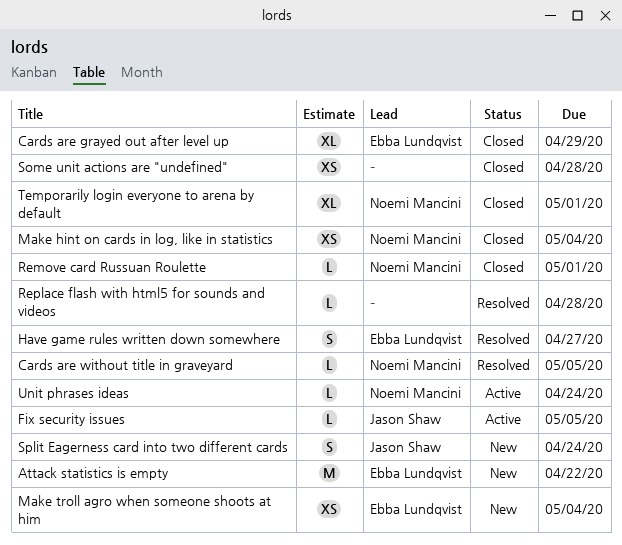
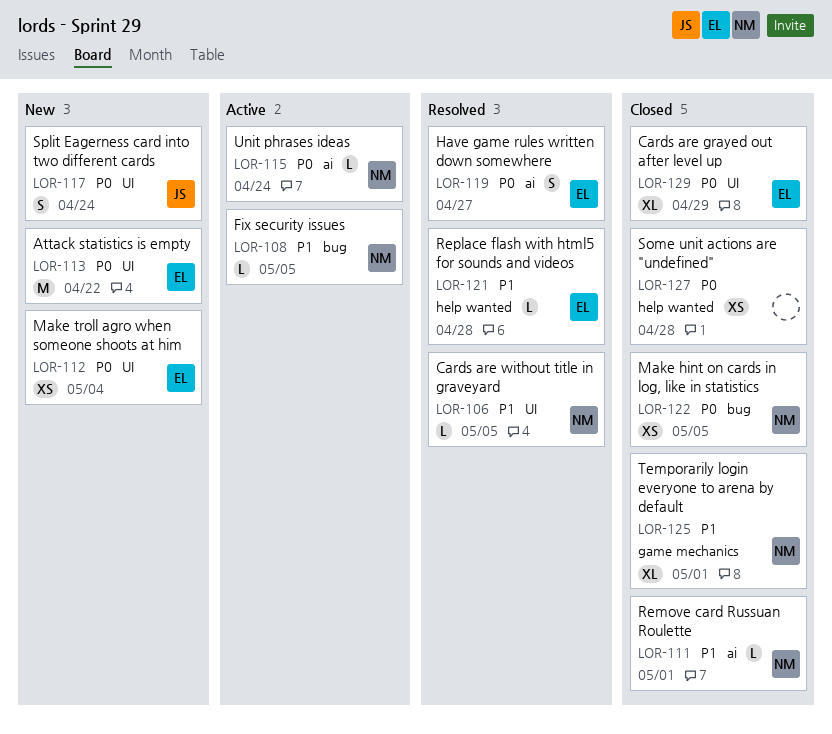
Fix security issues, owner: Jason Shaw -> Noemi Mancini
Make hint on cards in log, like in statistics, due: May 4 -> May 5
Replace flash with html5 for sounds and videos, owner: none -> Ebba Lundqvist

